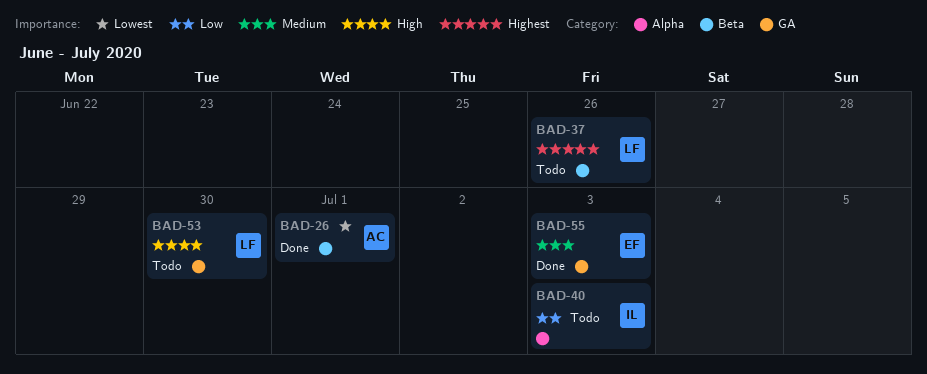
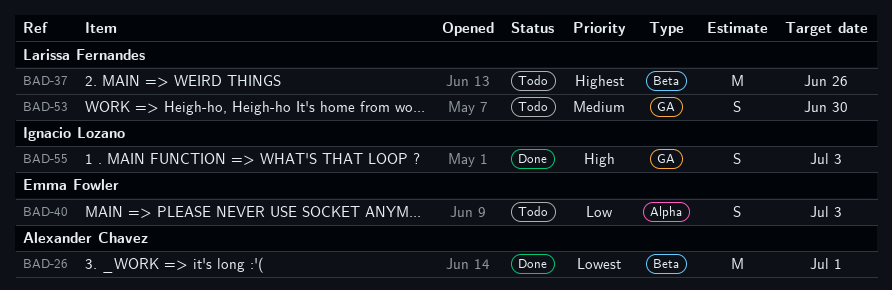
BAD-40, owner: Ignacio Lozano -> Emma Fowler
BAD-53, priority: High -> Medium
BAD-55, owner: Emma Fowler -> Ignacio Lozano
BAD-55, priority: Medium -> High

